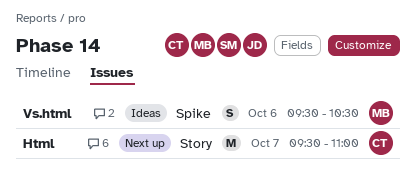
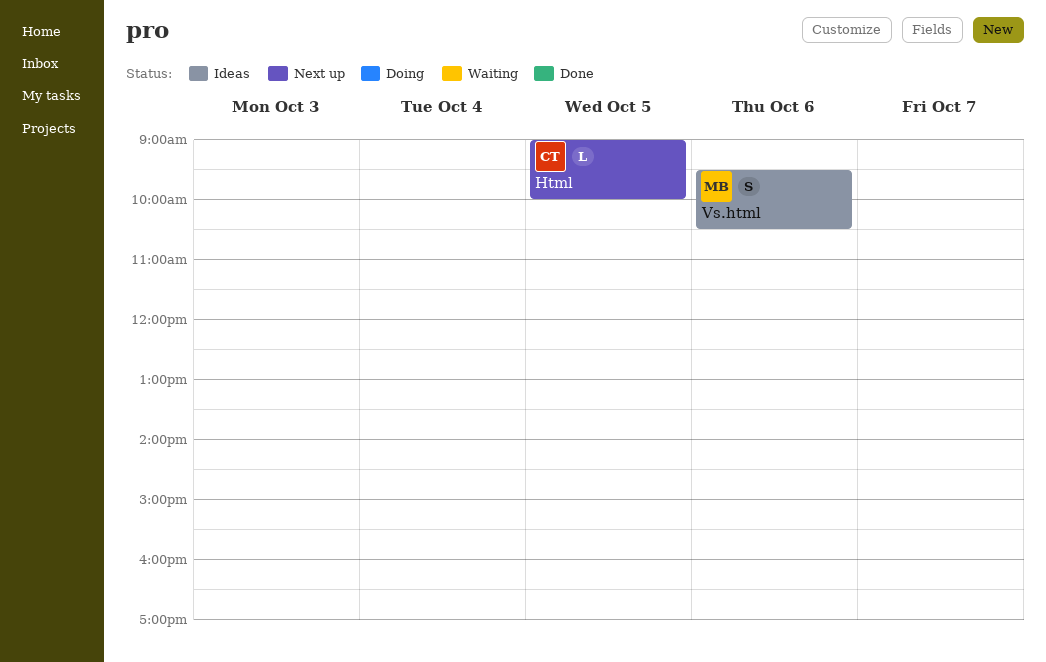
Html, estimate: M -> L
Html, day: Oct 7 -> Oct 5
Html, begins: 09:30 -> 09:00
Html, ends: 11:00 -> 10:00

